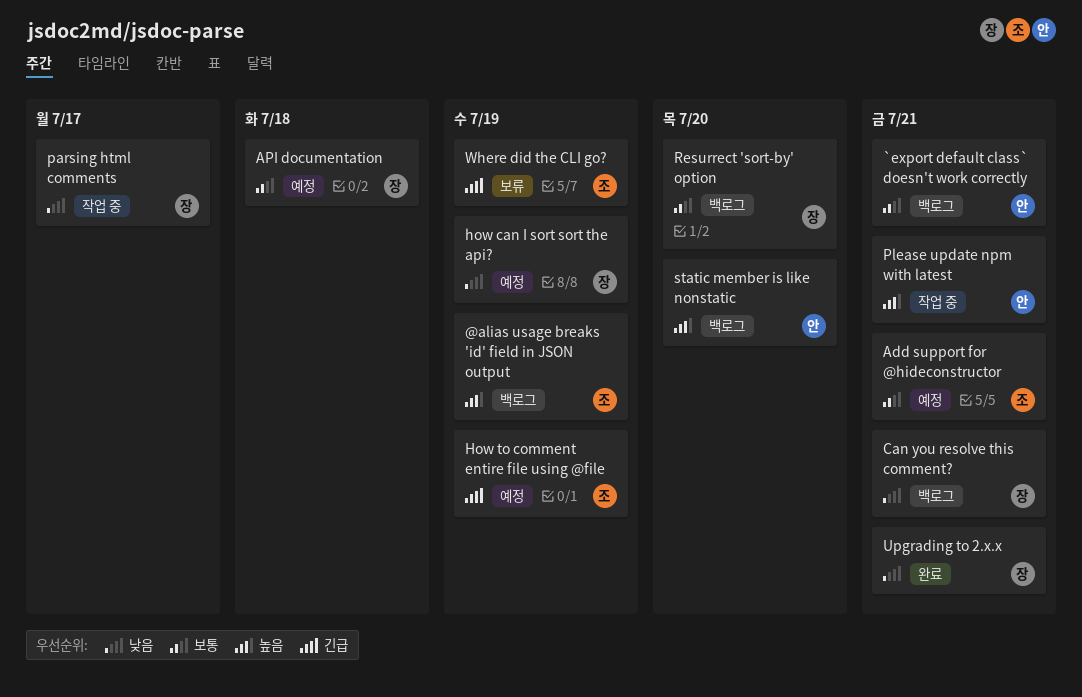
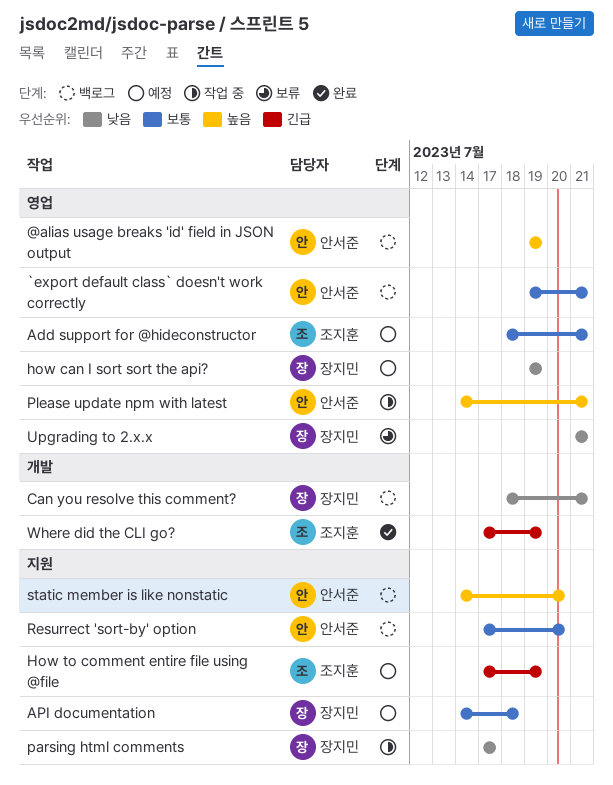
@alias usage breaks 'id' field in JSON output, owner: 조지훈 -> 안서준
Resurrect 'sort-by' option, owner: 장지민 -> 안서준
Upgrading to 2.x.x, status: 완료 -> 보류
Where did the CLI go?, status: 보류 -> 완료

